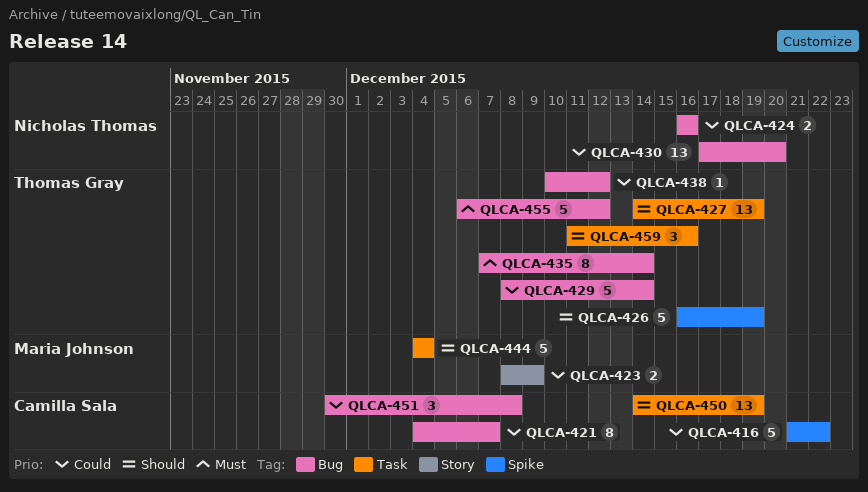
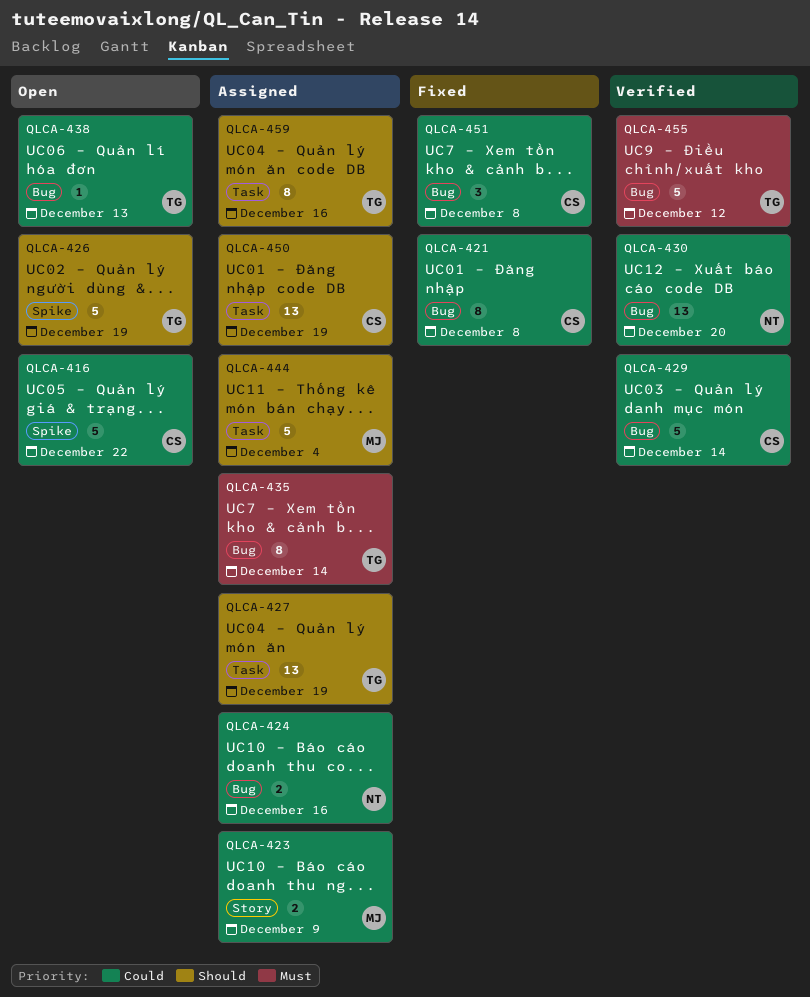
QLCA-421, due: Dec 7 -> Dec 8
QLCA-429, owner: Thomas Gray -> Camilla Sala
QLCA-438, due: Dec 12 -> Dec 13
QLCA-459, estimate: 3 -> 8

